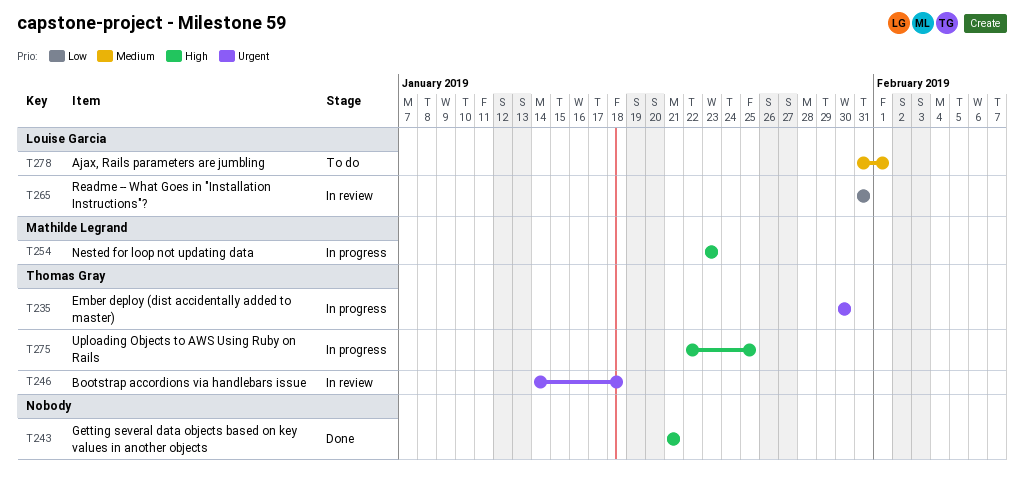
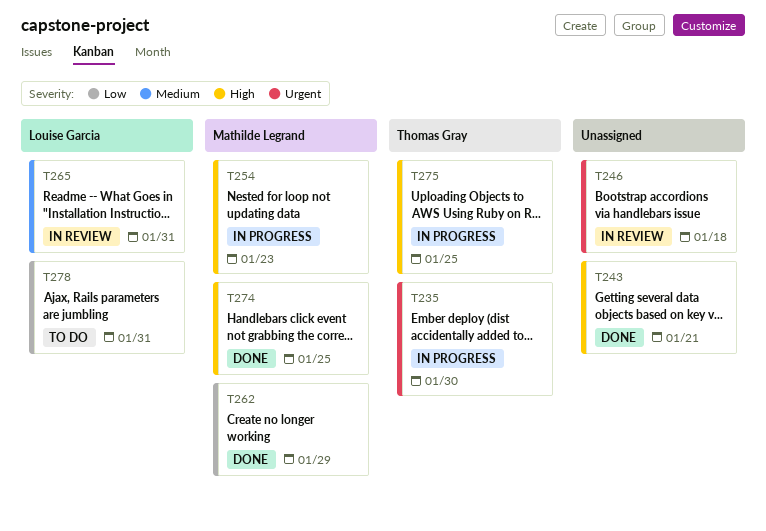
T246, owner: Thomas Gray -> none
T262: none -> present
T265, priority: Low -> Medium
T274: none -> present
T278, priority: Medium -> Low
T278, due: Feb 1 -> Jan 31

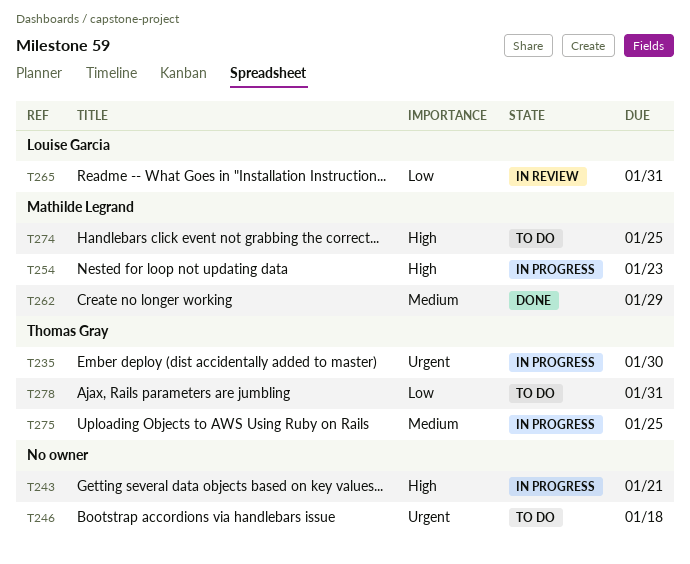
T243, status: Done -> In progress
T246, status: In review -> To do
T262, priority: Low -> Medium
T265, priority: Medium -> Low
T274, status: Done -> To do
T275, priority: High -> Medium
T278, owner: Louise Garcia -> Thomas Gray

